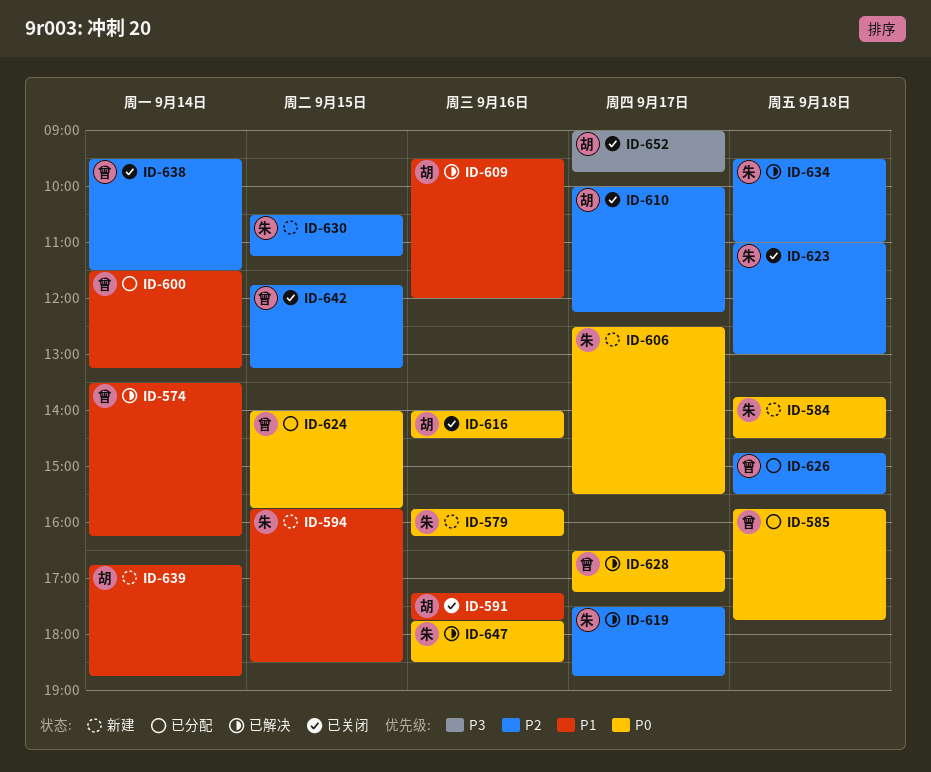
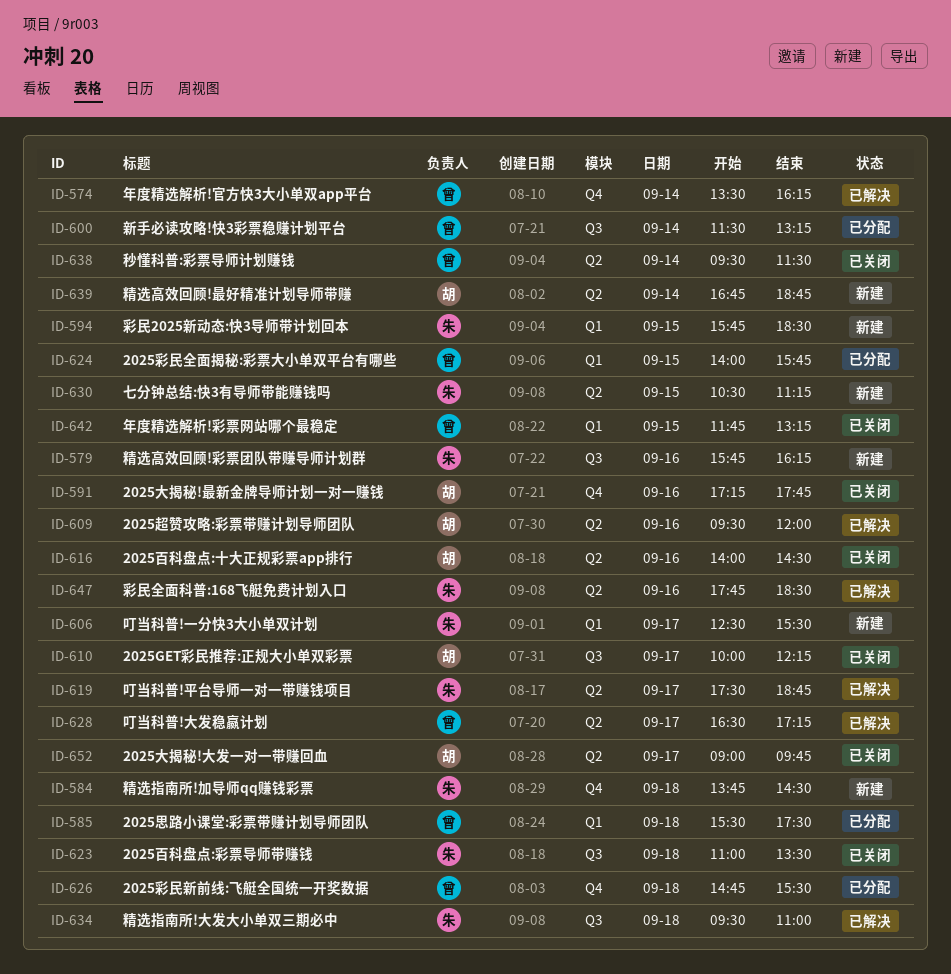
ID-585, begins: 15:45 -> 15:30
ID-585, ends: 17:45 -> 17:30
ID-623, ends: 13:00 -> 13:30

